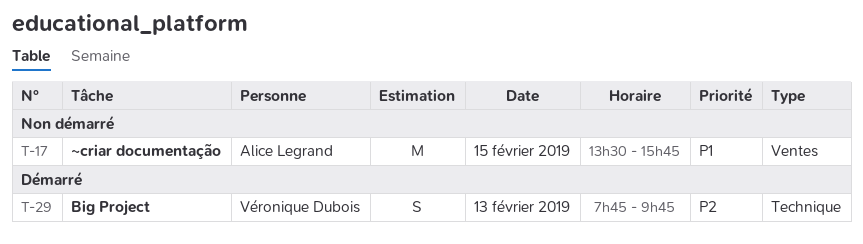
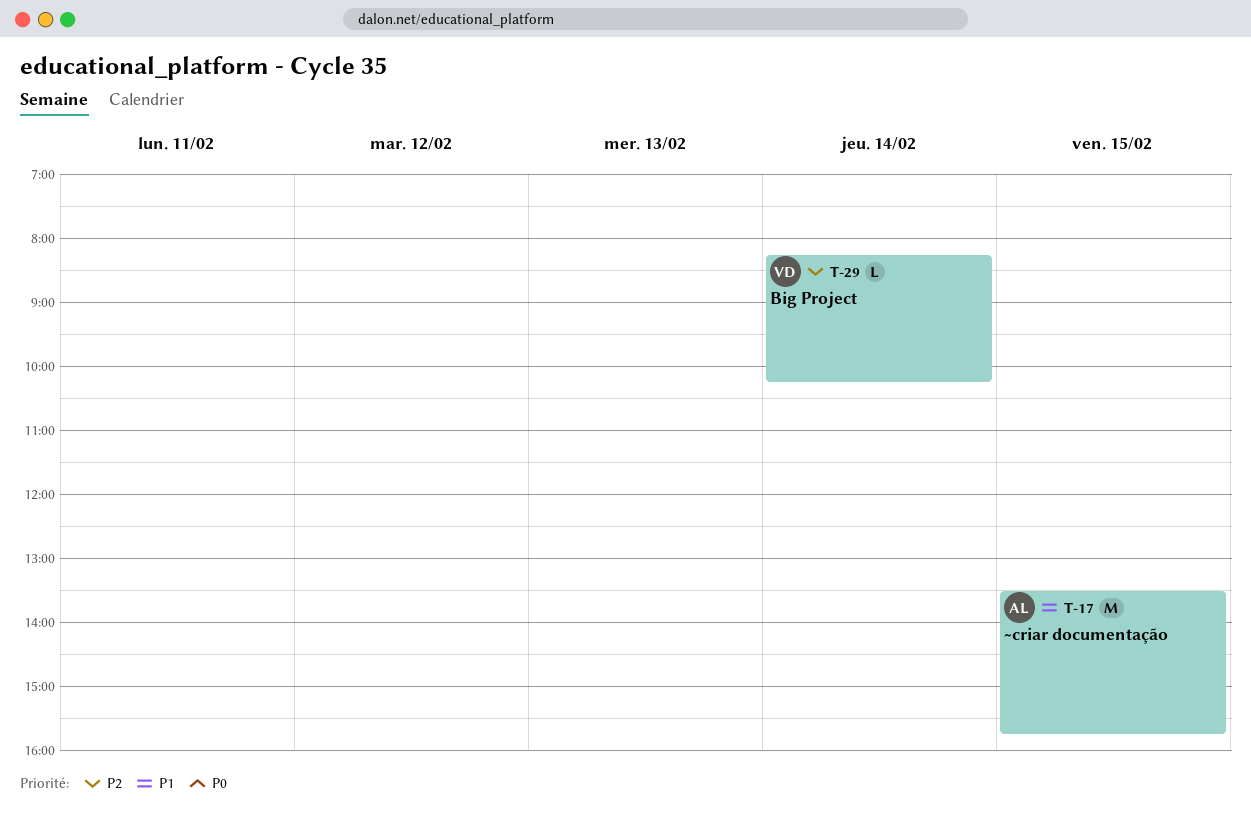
T-29, estimate: S -> L
T-29, day: Feb 13 -> Feb 14
T-29, begins: 07:45 -> 08:15
T-29, ends: 09:45 -> 10:15

